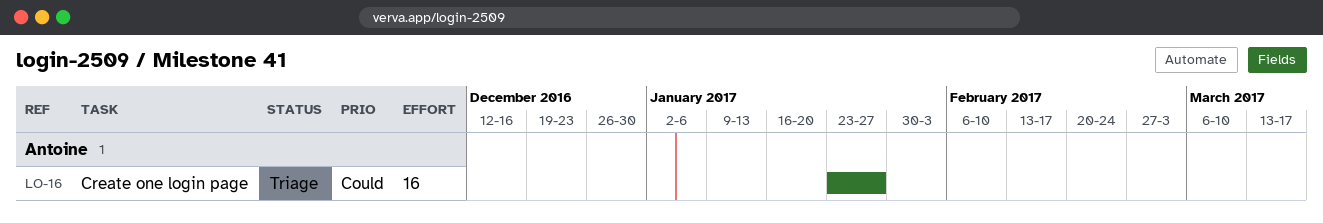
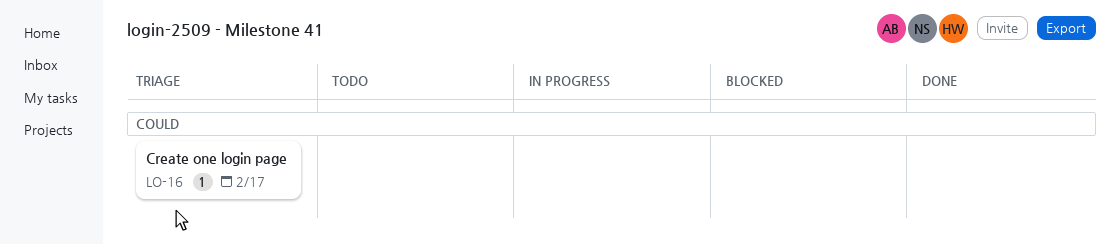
LO-16, estimate: 16 -> 1
LO-16, due: Jan 27 -> Feb 17

